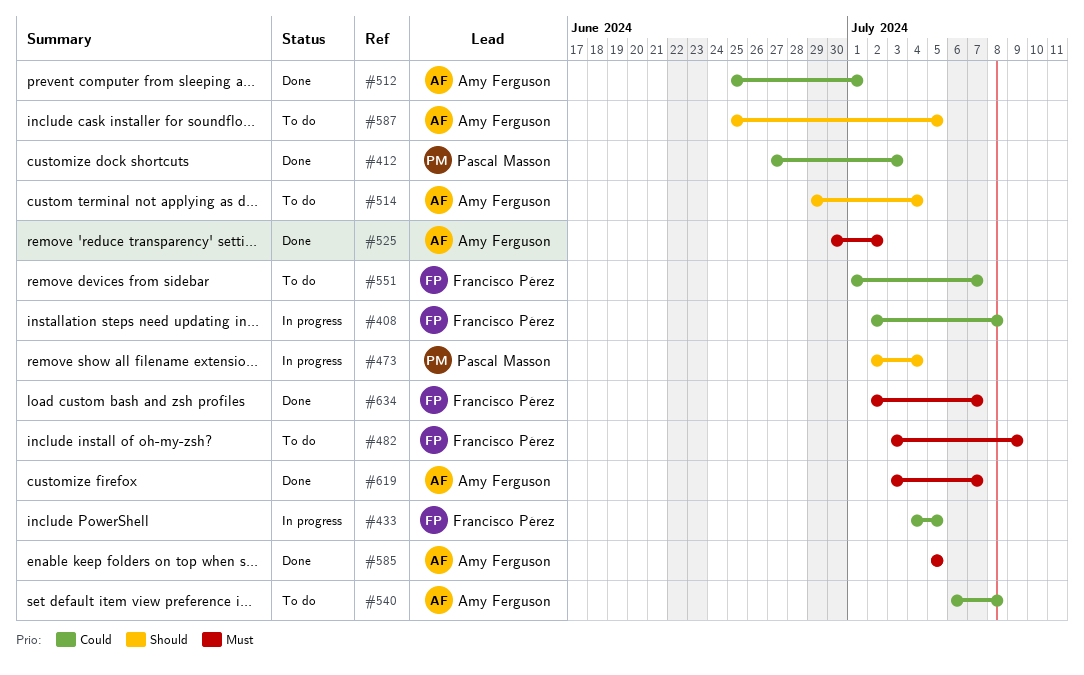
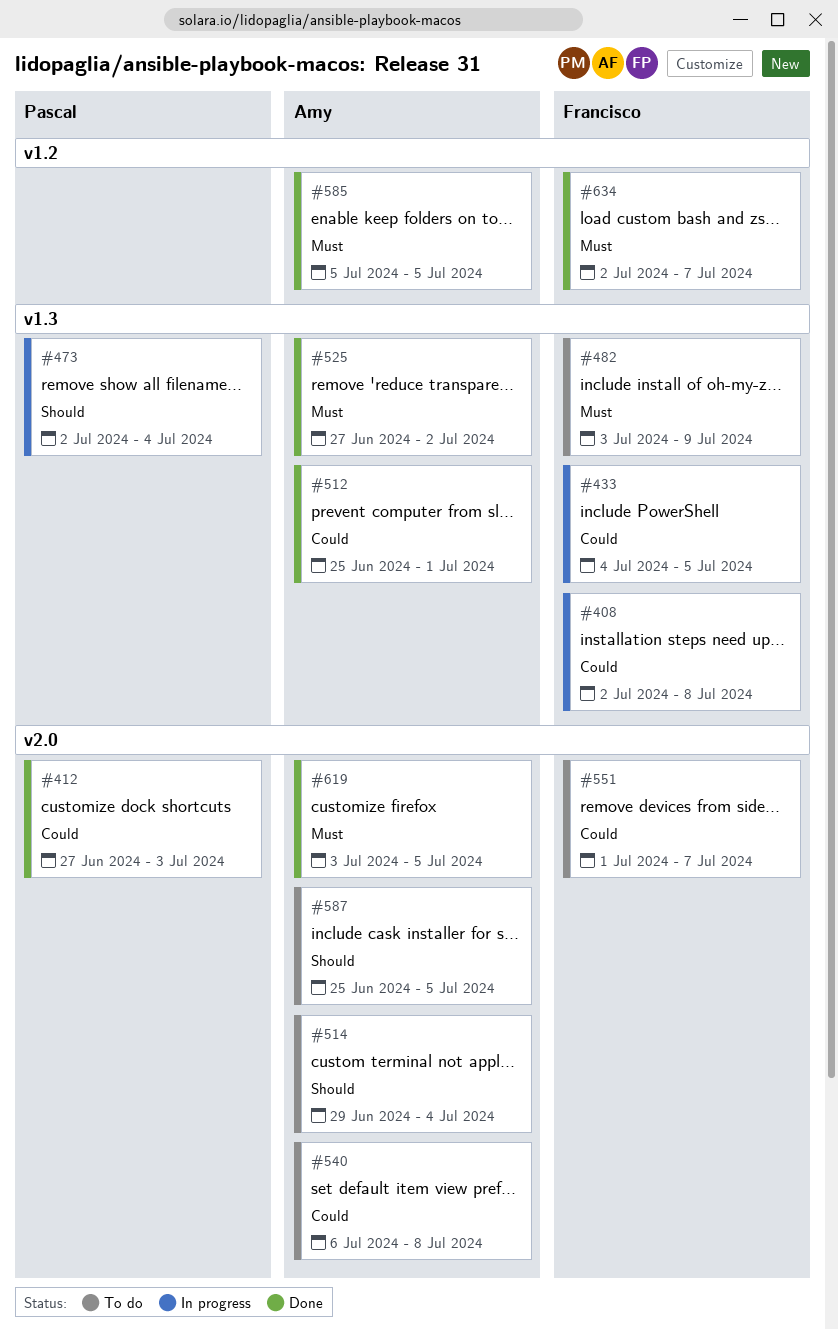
#525, start: Jun 30 -> Jun 27
#619, due: Jul 7 -> Jul 5

